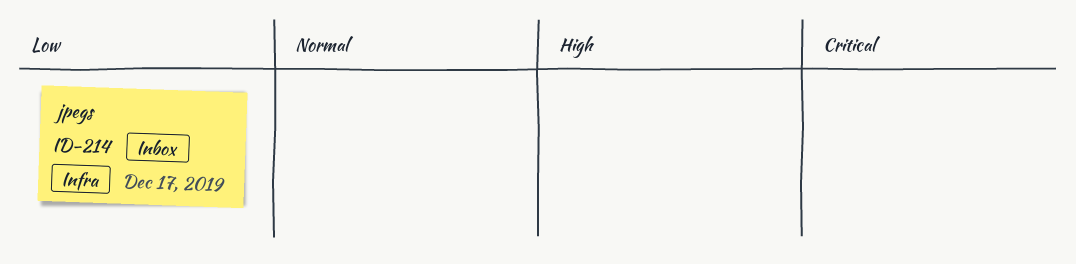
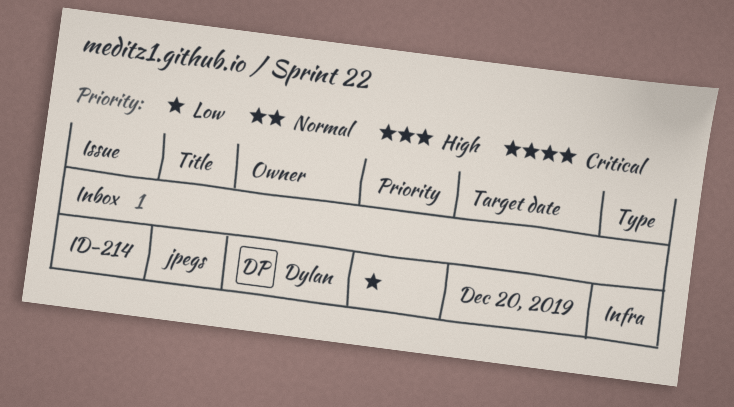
ID-214, due: Dec 17 -> Dec 20

